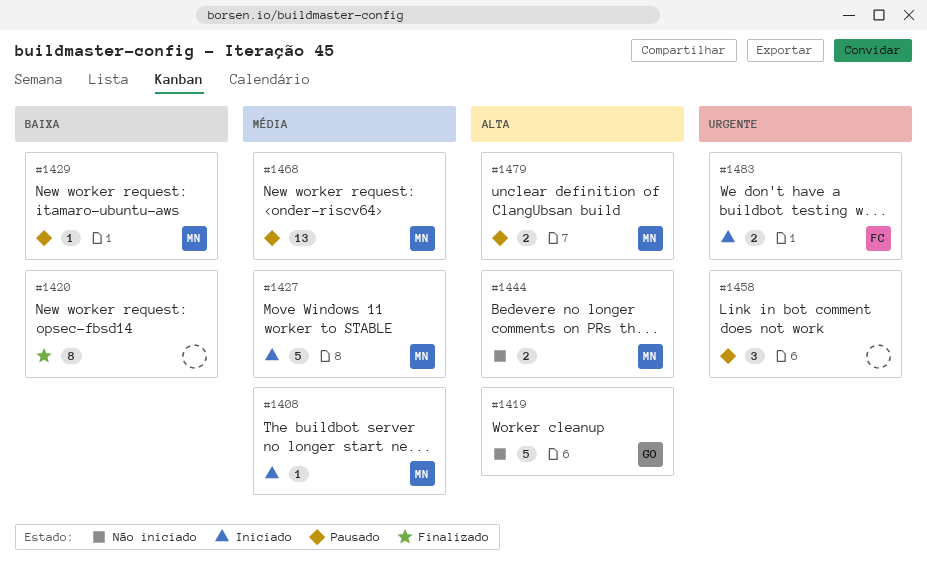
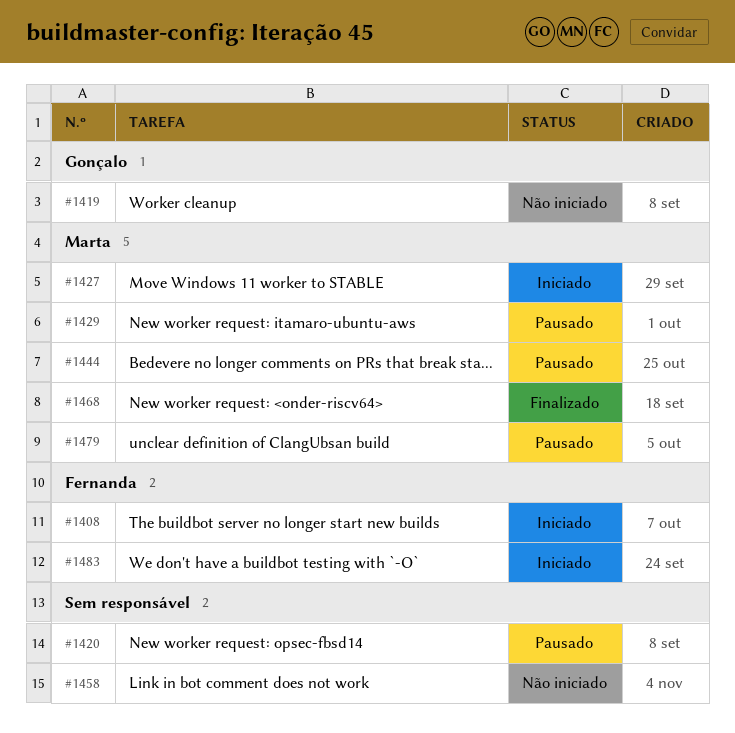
#1408, owner: Marta -> Fernanda
#1420, status: Finalizado -> Pausado
#1444, status: Não iniciado -> Pausado
#1458, status: Pausado -> Não iniciado
#1468, status: Pausado -> Finalizado

